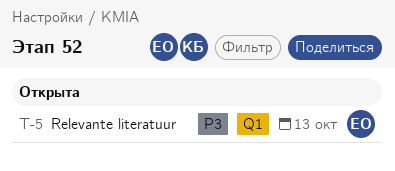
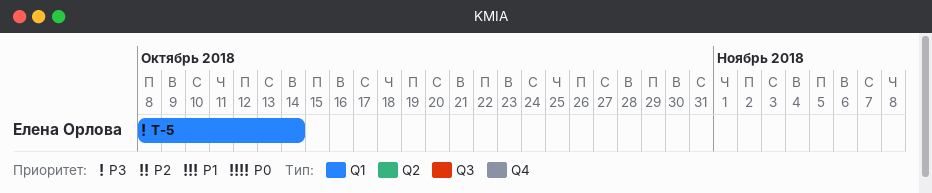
T-5, due: Oct 13 -> Oct 14

